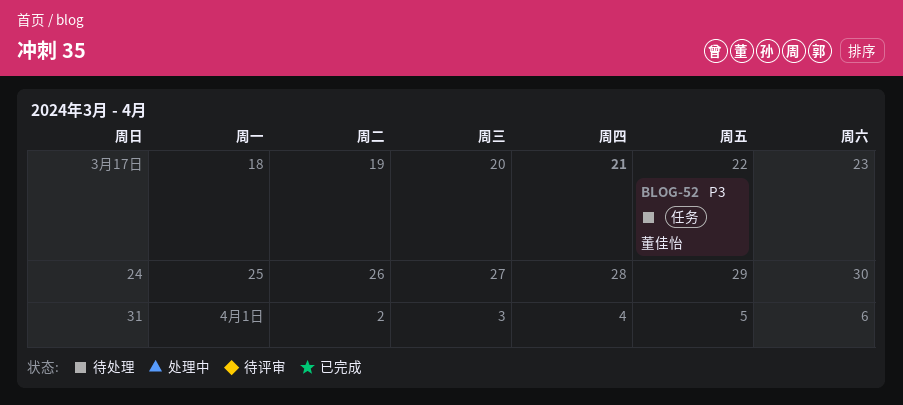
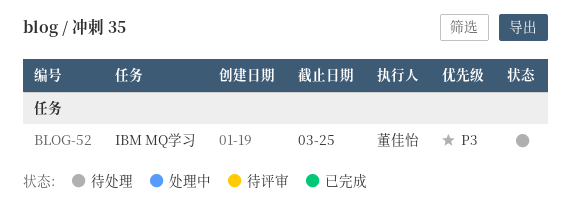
BLOG-52, due: Mar 22 -> Mar 25

